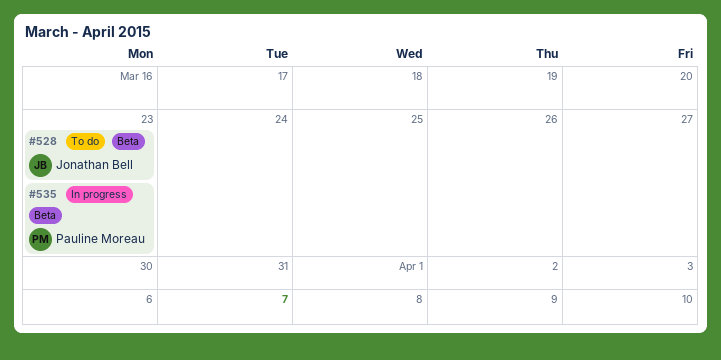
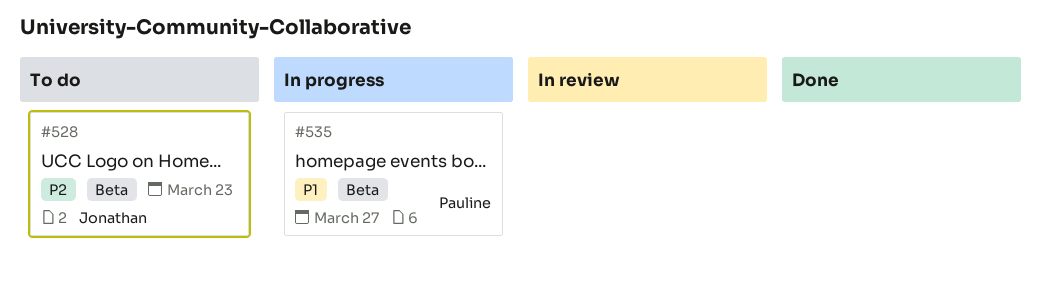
#535, due: Mar 23 -> Mar 27

